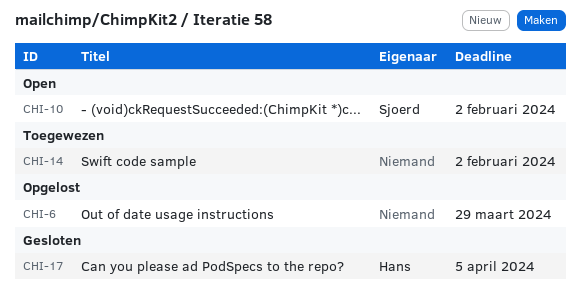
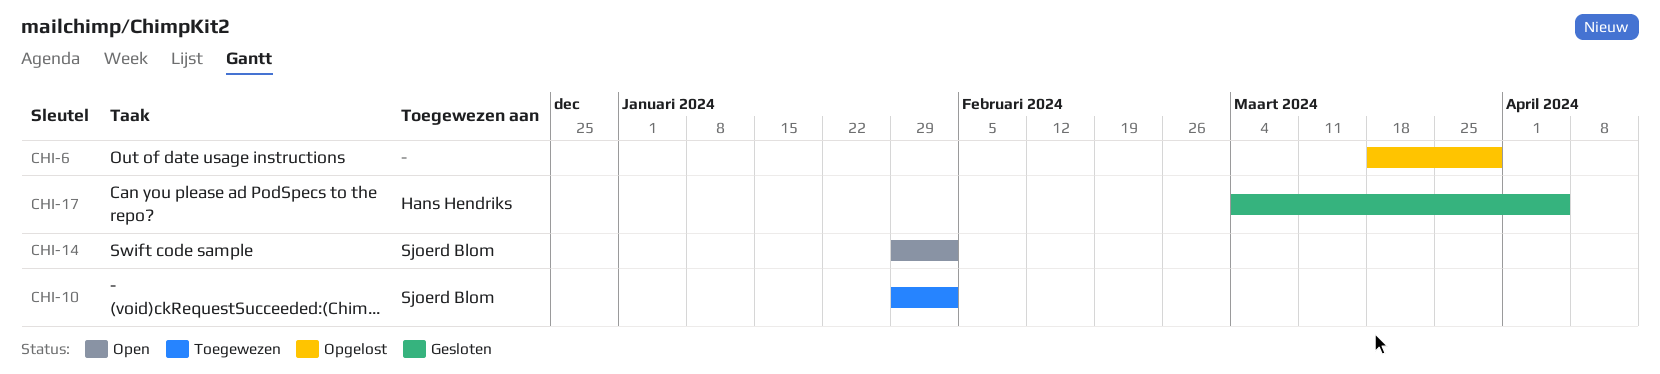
CHI-10, status: Open -> Toegewezen
CHI-14, status: Toegewezen -> Open
CHI-14, owner: none -> Sjoerd Blom

